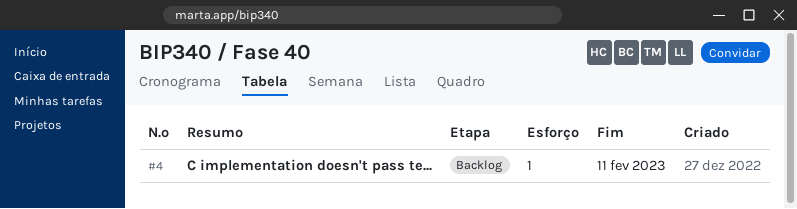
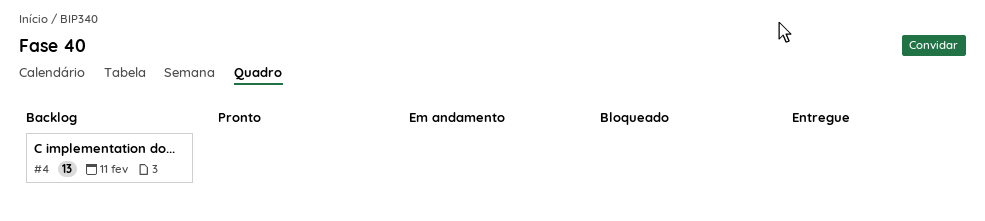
#4, estimate: 1 -> 13

